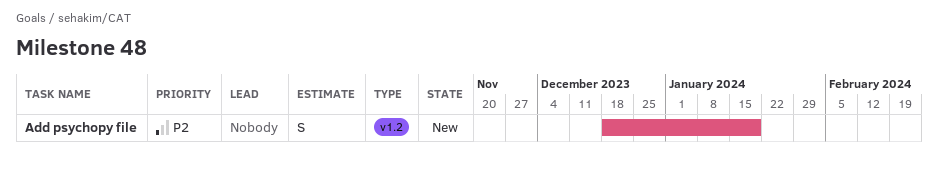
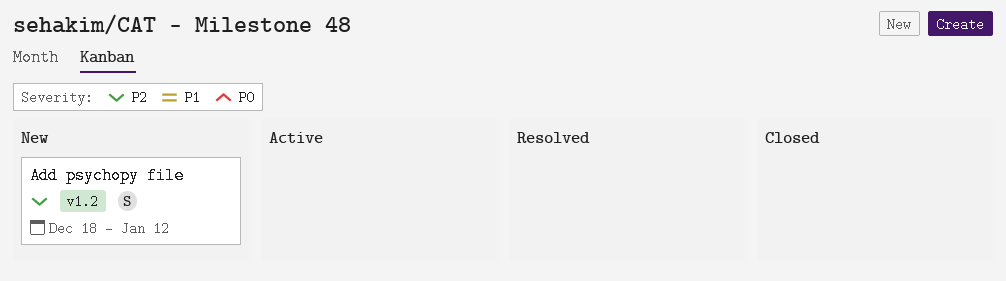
Add psychopy file, due: Jan 19 -> Jan 12

